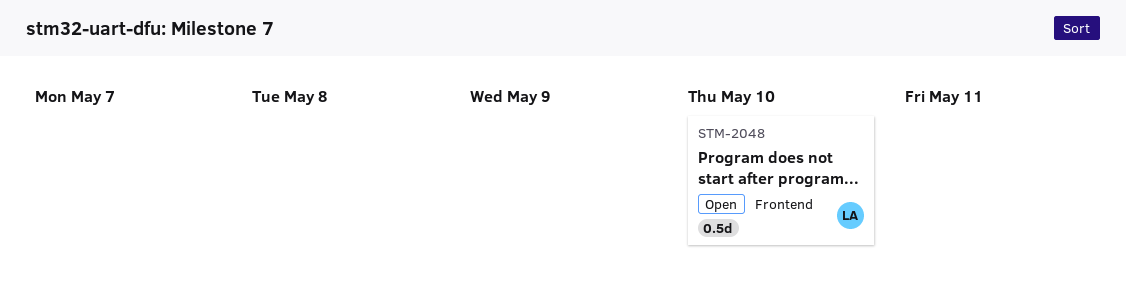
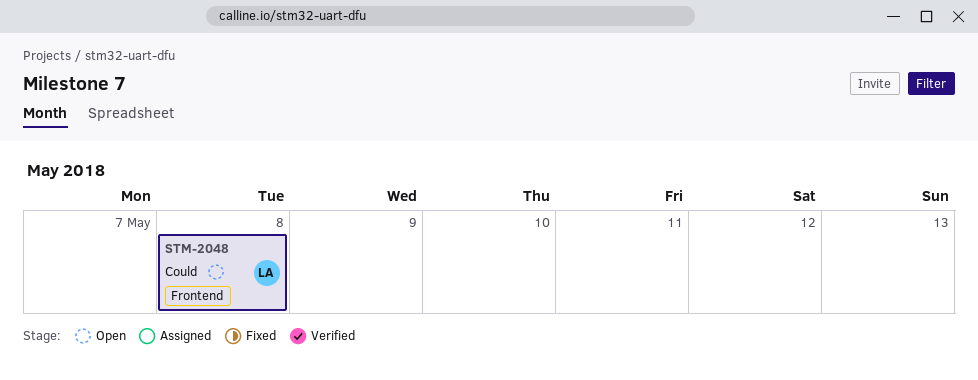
STM-2048, due: May 10 -> May 8

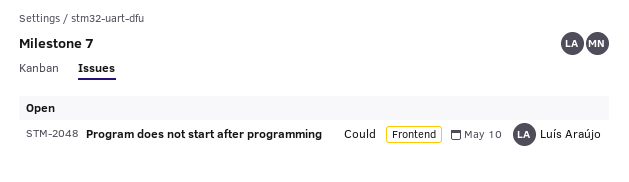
STM-2048, due: May 8 -> May 10

